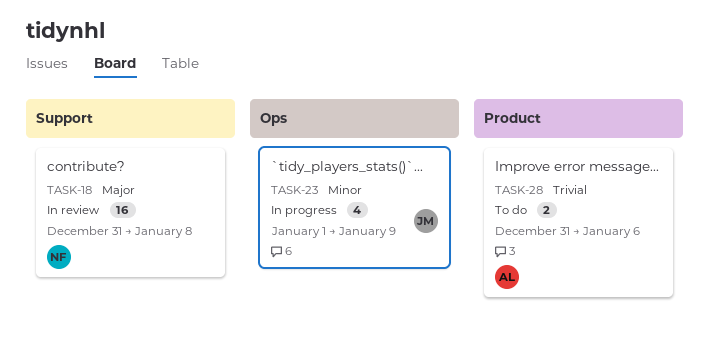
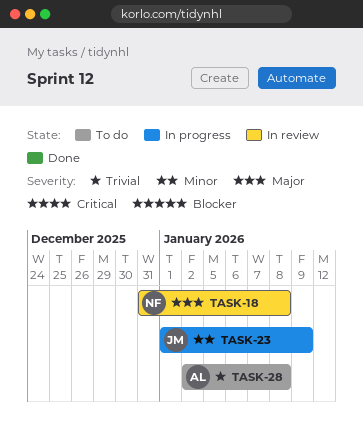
TASK-28, start: Dec 31 -> Jan 2
TASK-28, due: Jan 6 -> Jan 8

